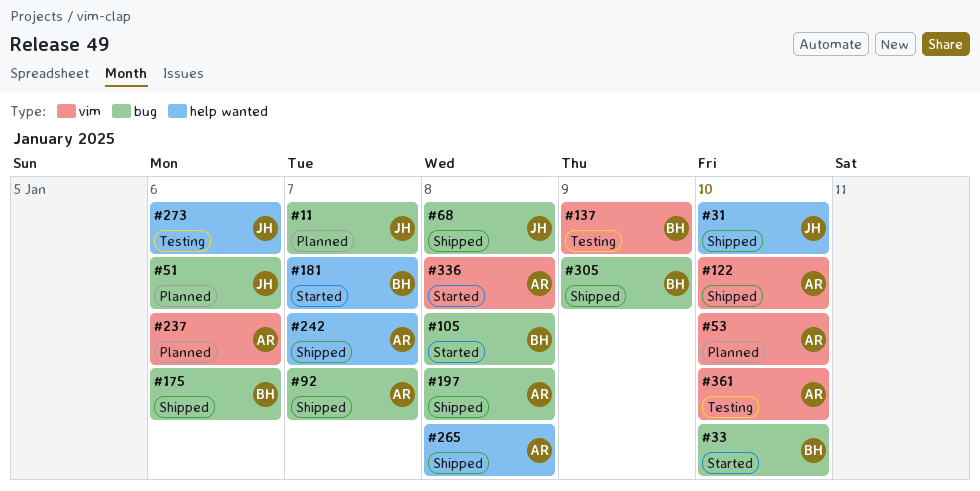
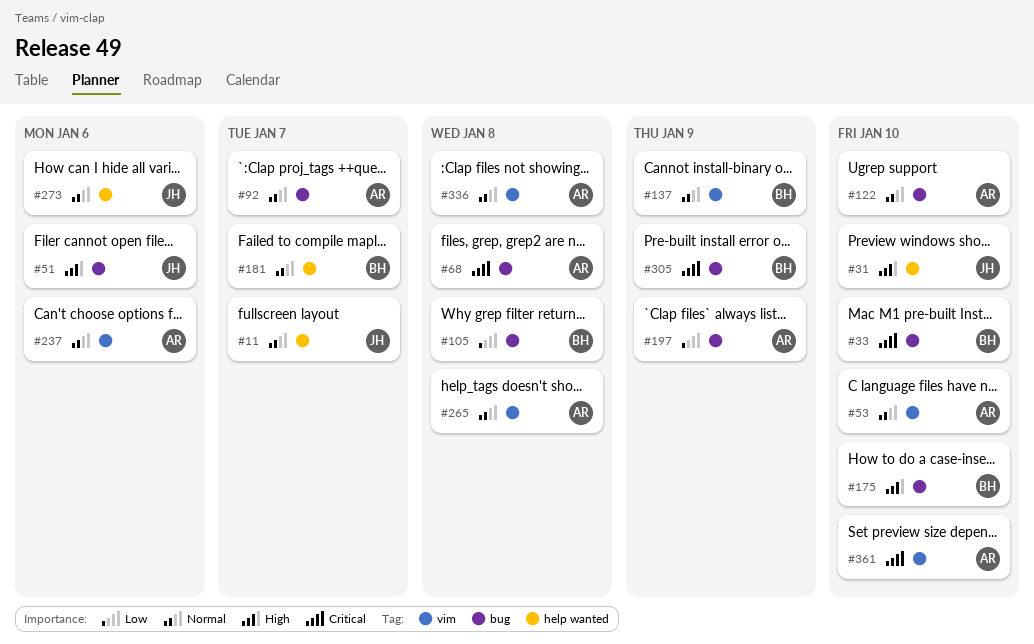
#11, label: bug -> help wanted
#68, owner: JH -> AR
#122, label: vim -> bug
#175, due: Jan 6 -> Jan 10
#197, due: Jan 8 -> Jan 9
#242: present -> none
#265, label: help wanted -> vim

